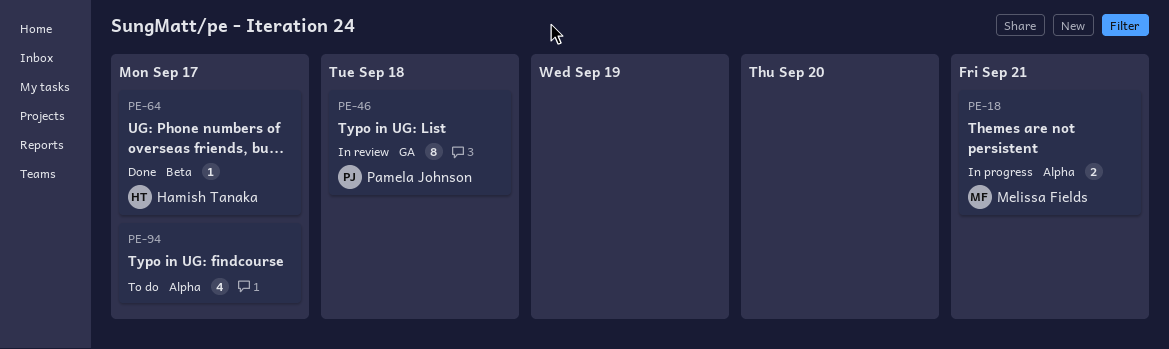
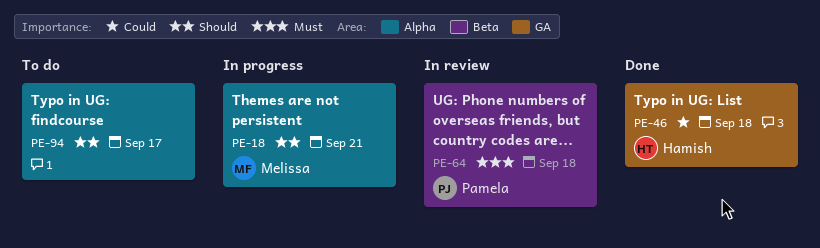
PE-46, status: In review -> Done
PE-46, owner: Pamela Johnson -> Hamish Tanaka
PE-64, status: Done -> In review
PE-64, owner: Hamish Tanaka -> Pamela Johnson
PE-64, due: Sep 17 -> Sep 18

